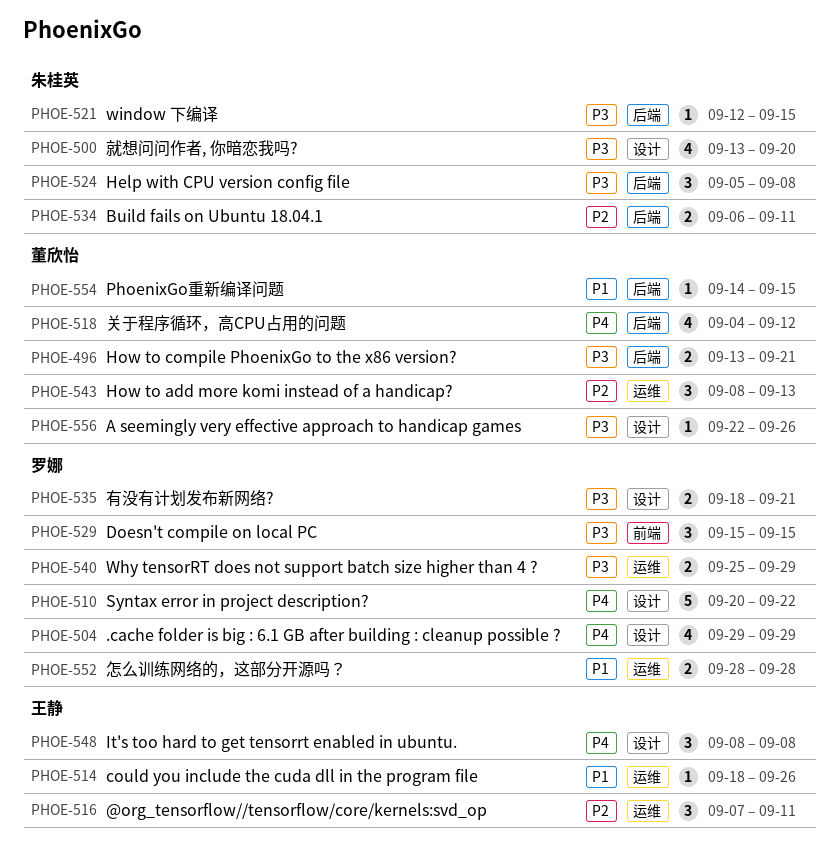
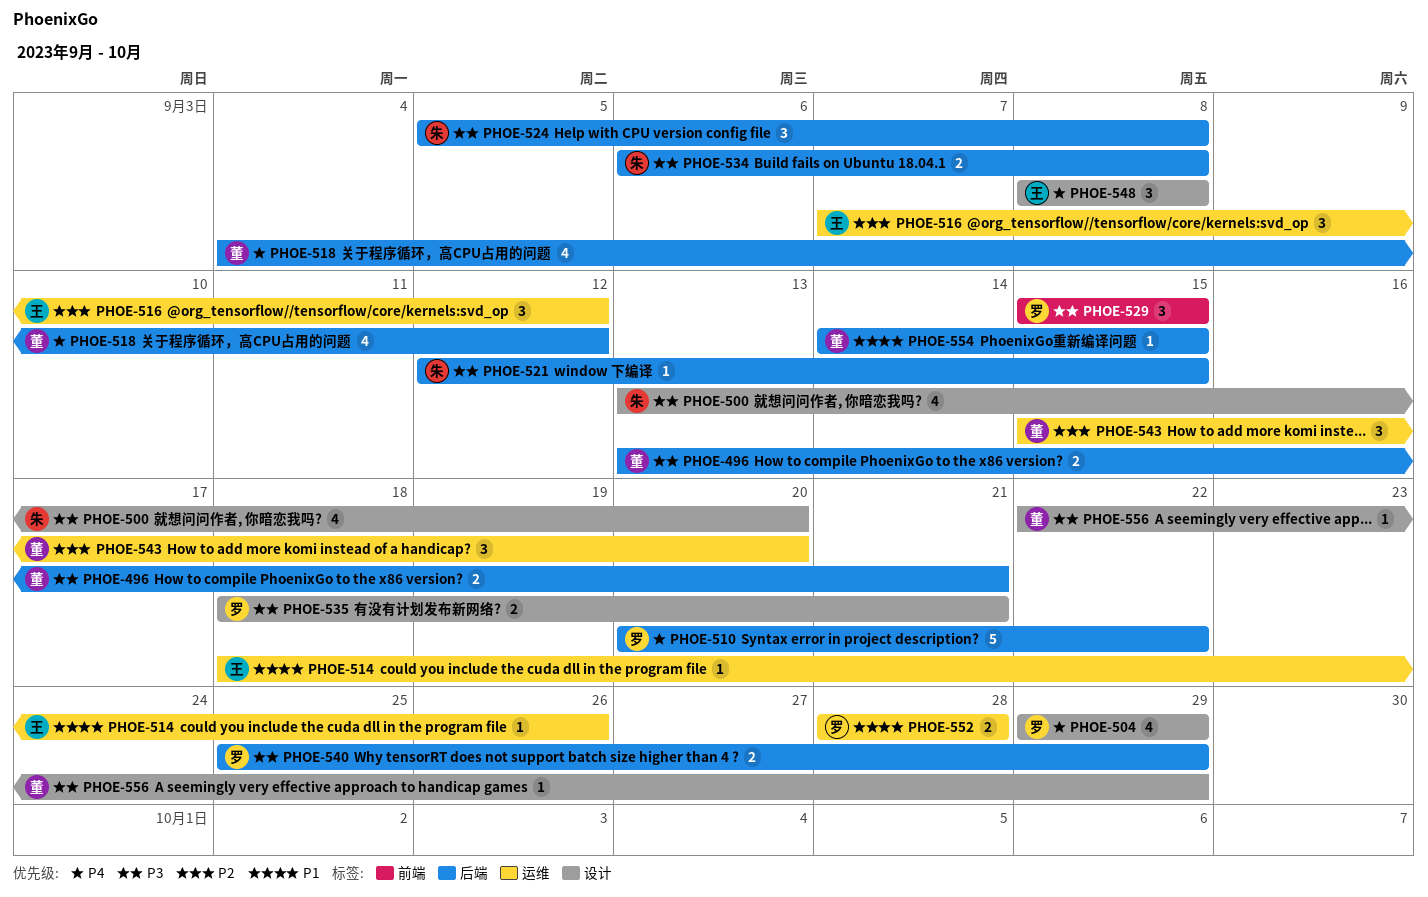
PHOE-510, label: 设计 -> 后端
PHOE-516, due: Sep 11 -> Sep 12
PHOE-534, priority: P2 -> P3
PHOE-534, due: Sep 11 -> Sep 8
PHOE-540, label: 运维 -> 后端
PHOE-543, start: Sep 8 -> Sep 15
PHOE-543, due: Sep 13 -> Sep 20
PHOE-556, due: Sep 26 -> Sep 29

